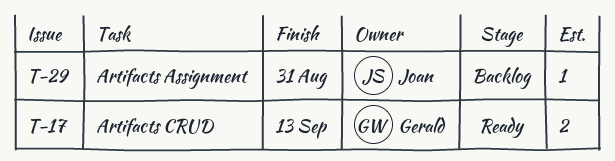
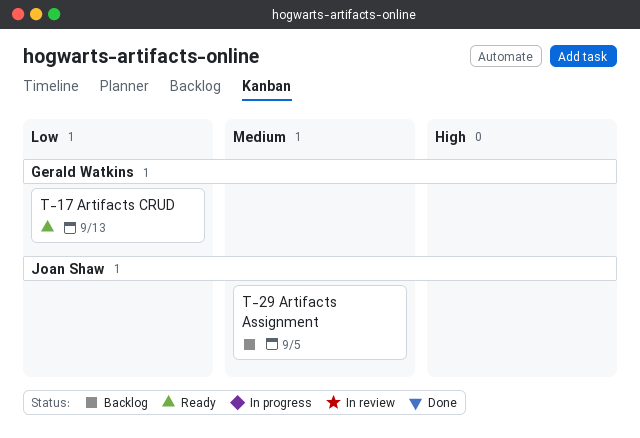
T-29, due: Aug 31 -> Sep 5

